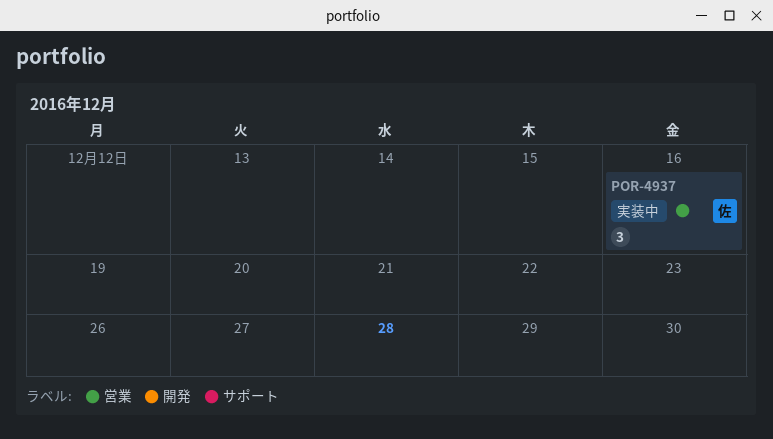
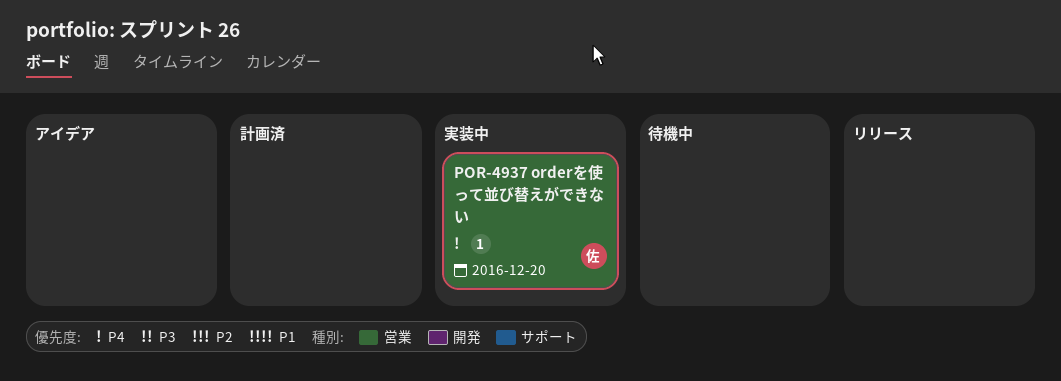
POR-4937, estimate: 3 -> 1
POR-4937, due: Dec 16 -> Dec 20

